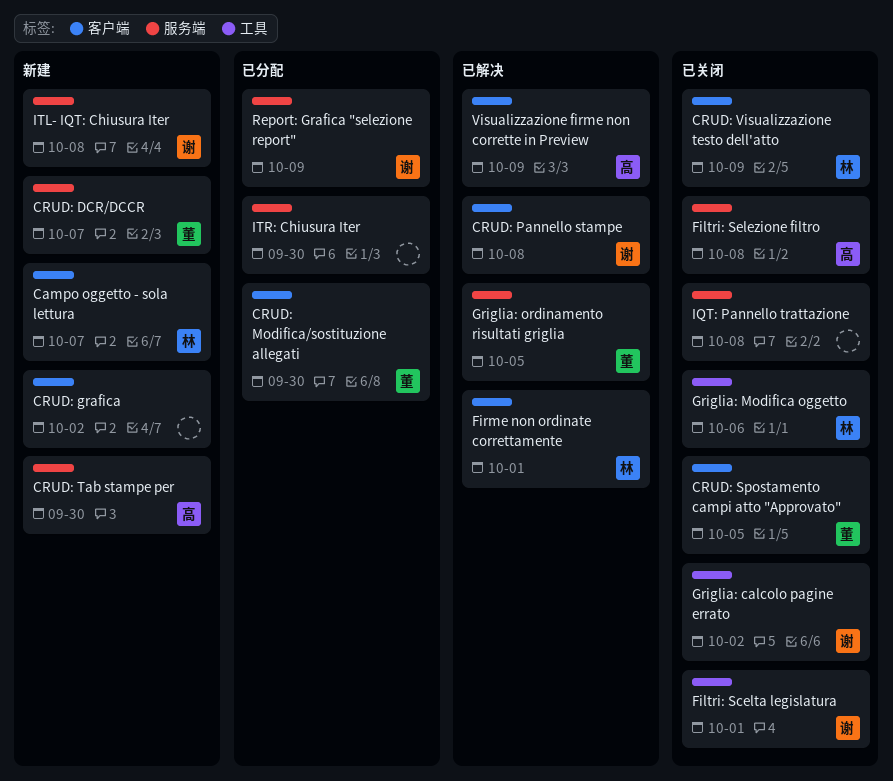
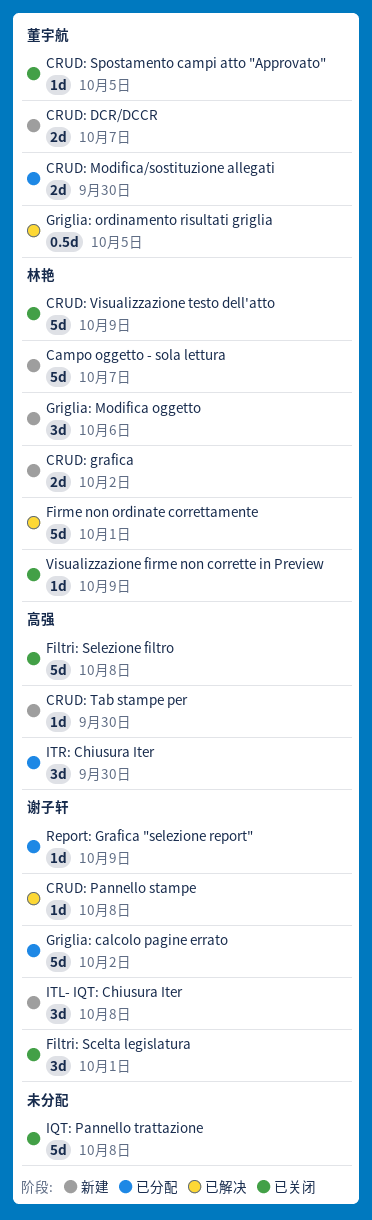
CRUD: grafica, owner: none -> 林艳
Griglia: calcolo pagine errato, status: 已关闭 -> 已分配
Griglia: Modifica oggetto, status: 已关闭 -> 新建
ITR: Chiusura Iter, owner: none -> 高强
Visualizzazione firme non corrette in Preview, status: 已解决 -> 已关闭
Visualizzazione firme non corrette in Preview, owner: 高强 -> 林艳

